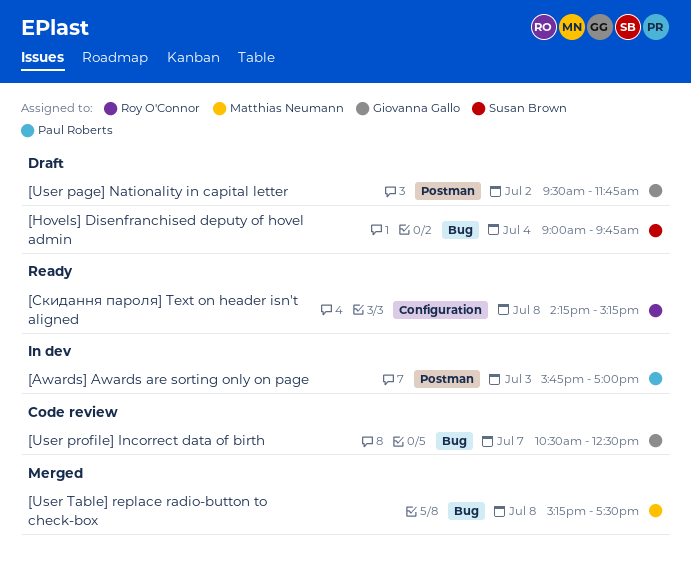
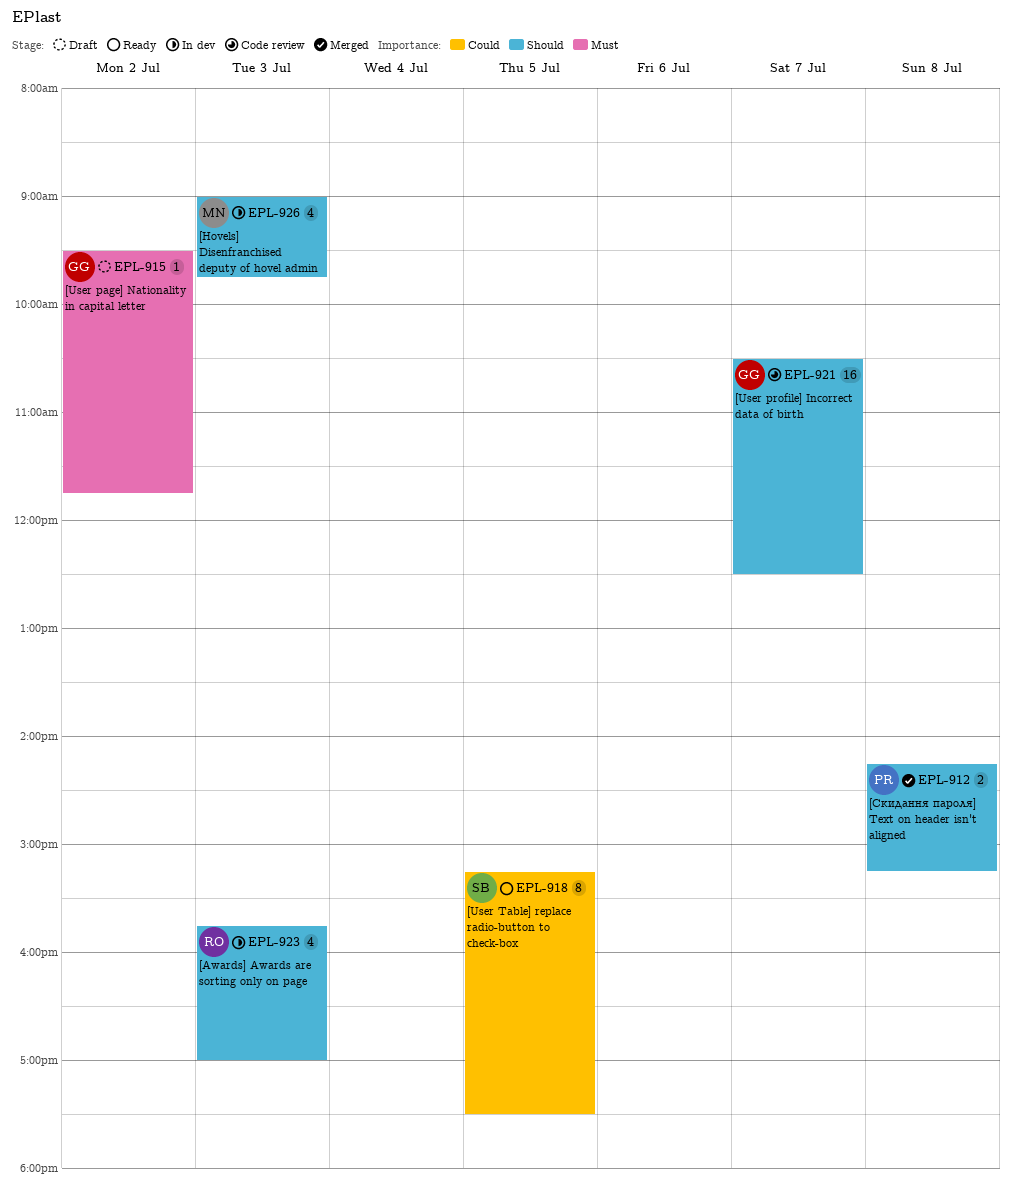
[Awards] Awards are sorting only on page, owner: Paul Roberts -> Roy O'Connor
[Hovels] Disenfranchised deputy of hovel admin, status: Draft -> In dev
[Hovels] Disenfranchised deputy of hovel admin, owner: Susan Brown -> Matthias Neumann
[Hovels] Disenfranchised deputy of hovel admin, day: Jul 4 -> Jul 3
[User Table] replace radio-button to check-box, status: Merged -> Ready
[User Table] replace radio-button to check-box, owner: Matthias Neumann -> Susan Brown
[User Table] replace radio-button to check-box, day: Jul 8 -> Jul 5
[Скидання пароля] Text on header isn't aligned, status: Ready -> Merged
[Скидання пароля] Text on header isn't aligned, owner: Roy O'Connor -> Paul Roberts

